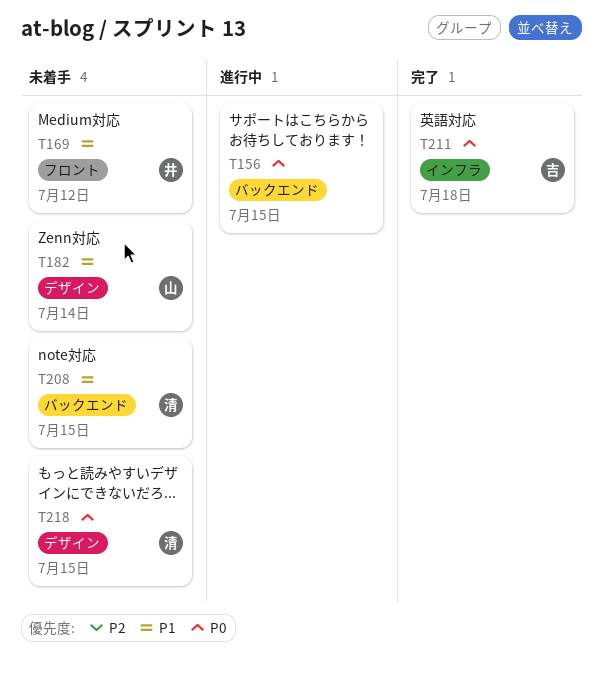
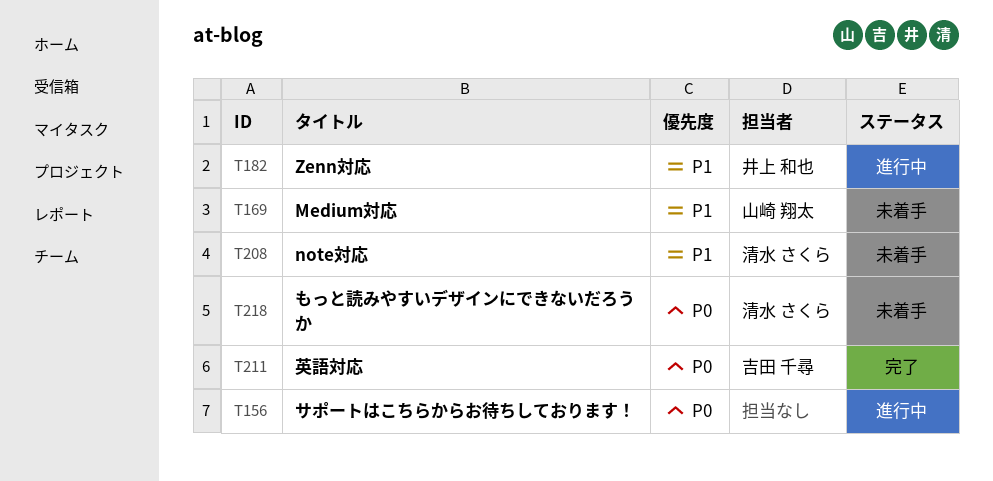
T169, owner: 井上 和也 -> 山崎 翔太
T182, status: 未着手 -> 進行中
T182, owner: 山崎 翔太 -> 井上 和也

